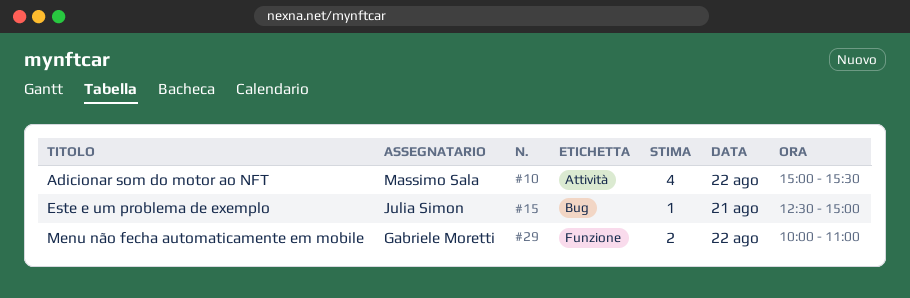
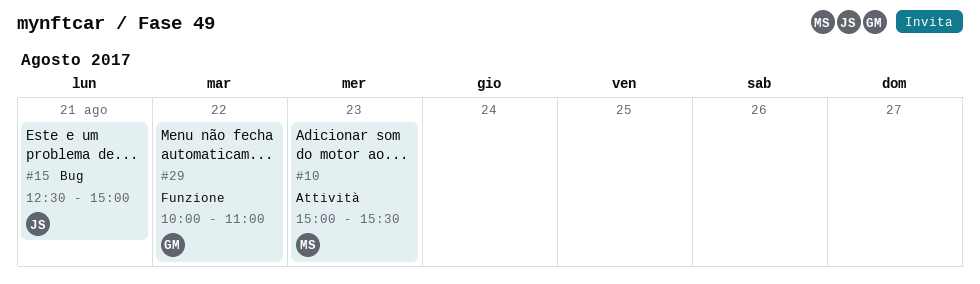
#10, day: Aug 22 -> Aug 23

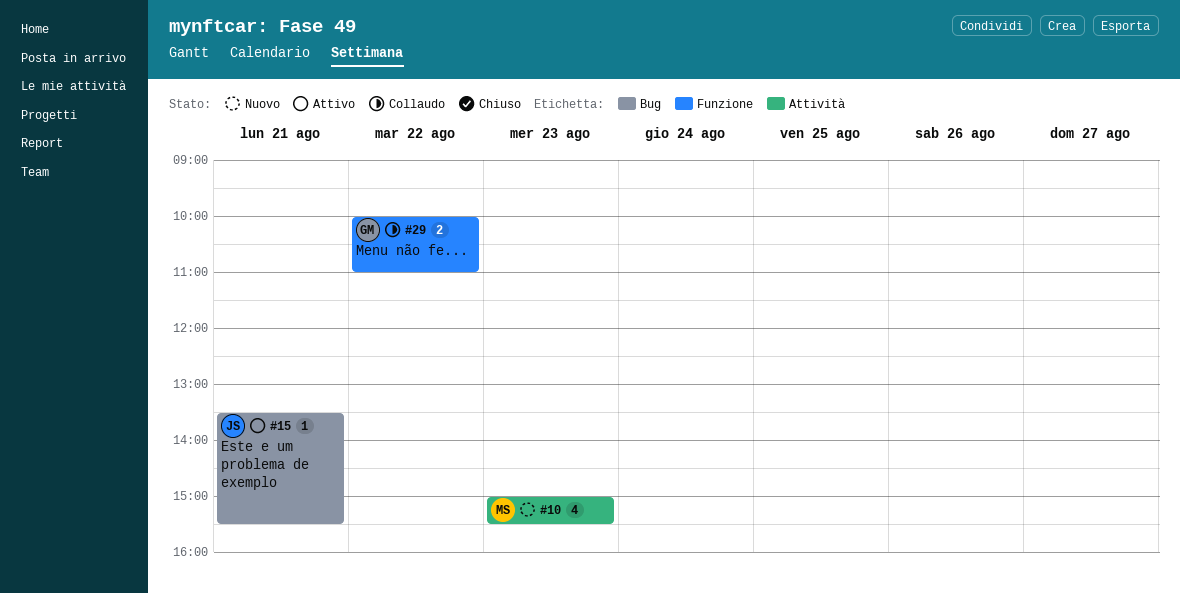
#15, begins: 12:30 -> 13:30
#15, ends: 15:00 -> 15:30

